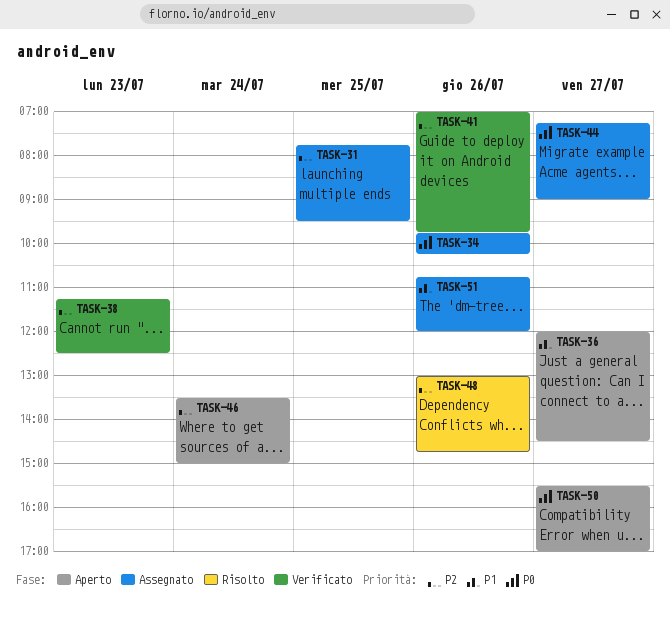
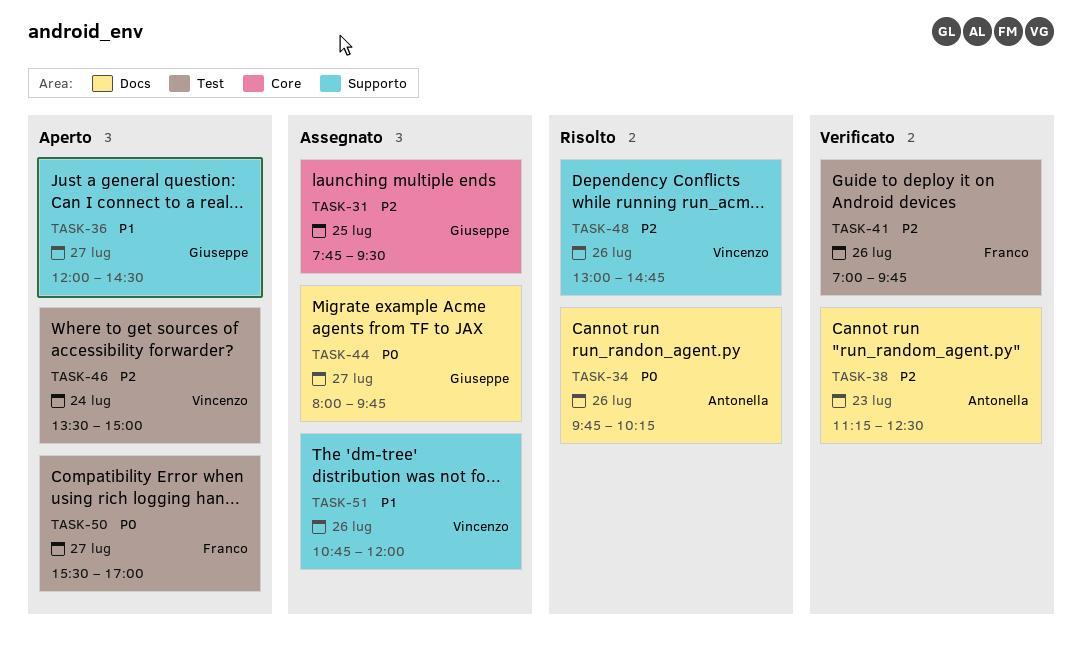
TASK-34, status: Assegnato -> Risolto
TASK-44, begins: 07:15 -> 08:00
TASK-44, ends: 09:00 -> 09:45

